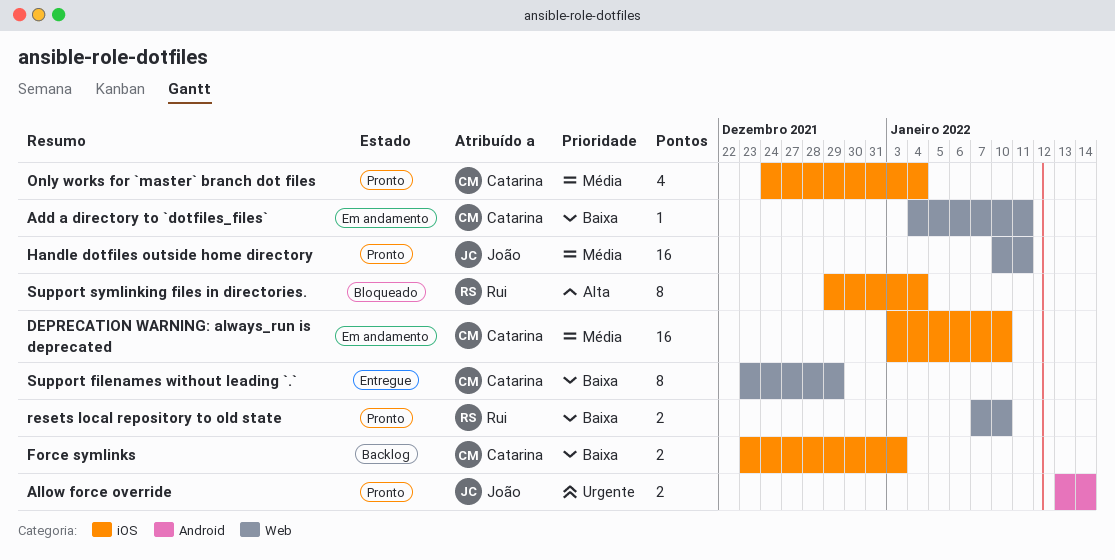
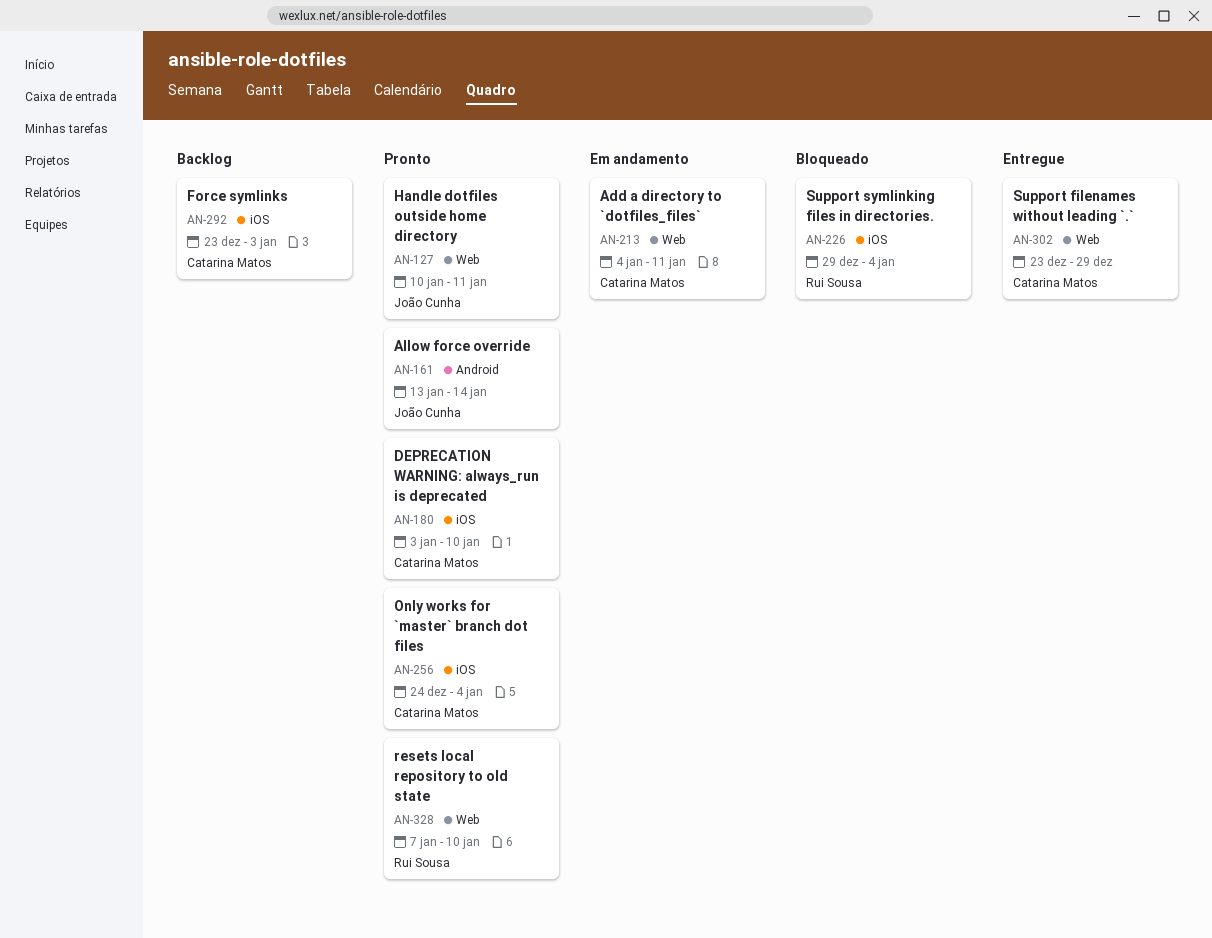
DEPRECATION WARNING: always_run is deprecated, status: Em andamento -> Pronto

